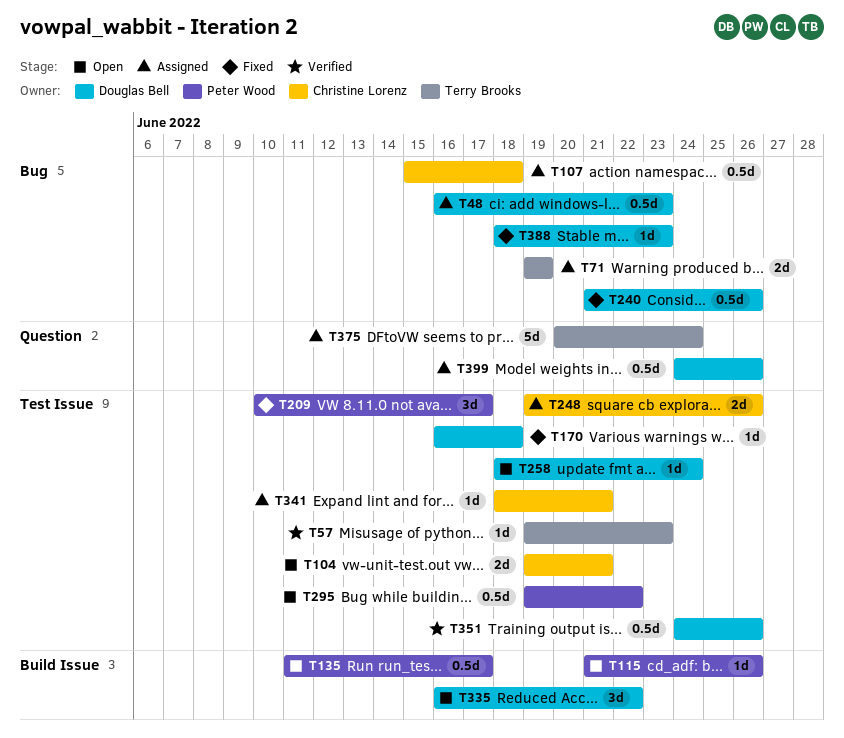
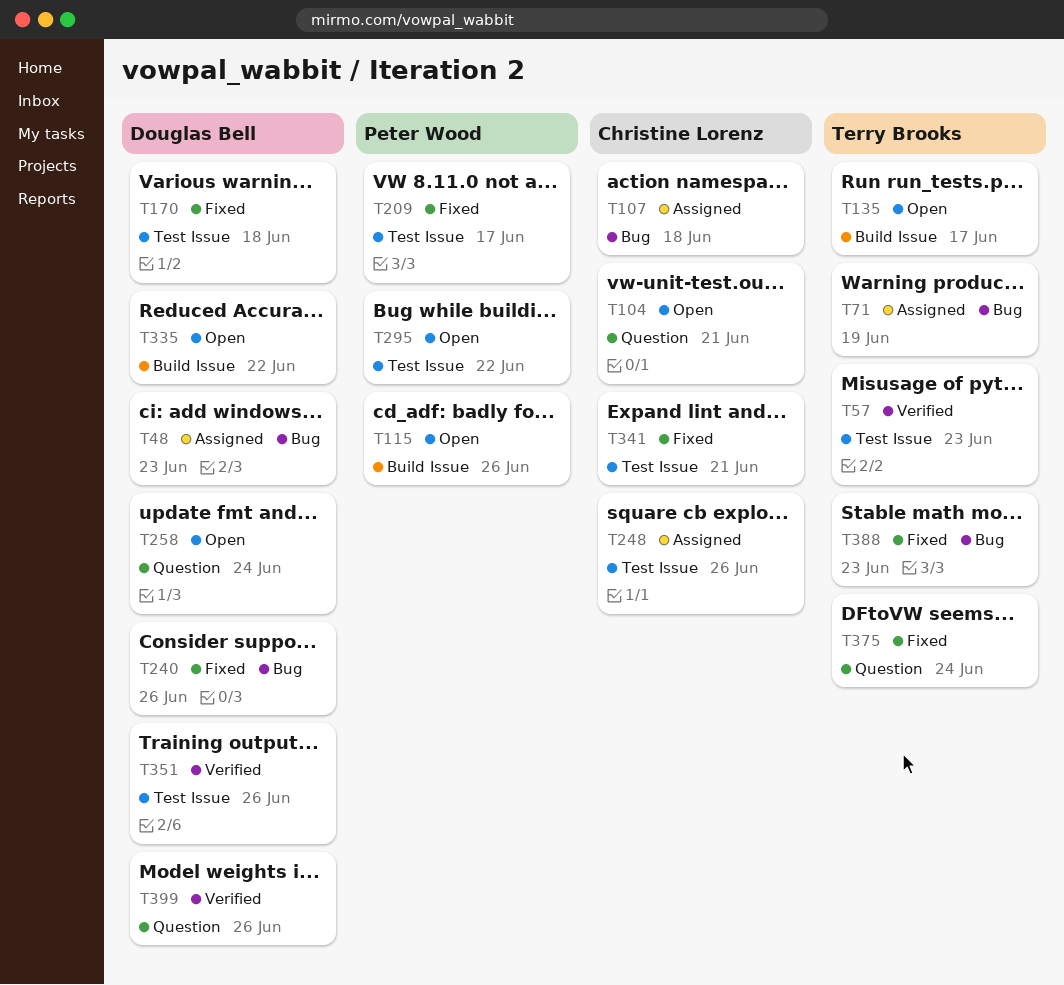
T104, label: Test Issue -> Question
T135, owner: Peter Wood -> Terry Brooks
T258, label: Test Issue -> Question
T341, status: Assigned -> Fixed
T375, status: Assigned -> Fixed
T388, owner: Douglas Bell -> Terry Brooks
T399, status: Assigned -> Verified

